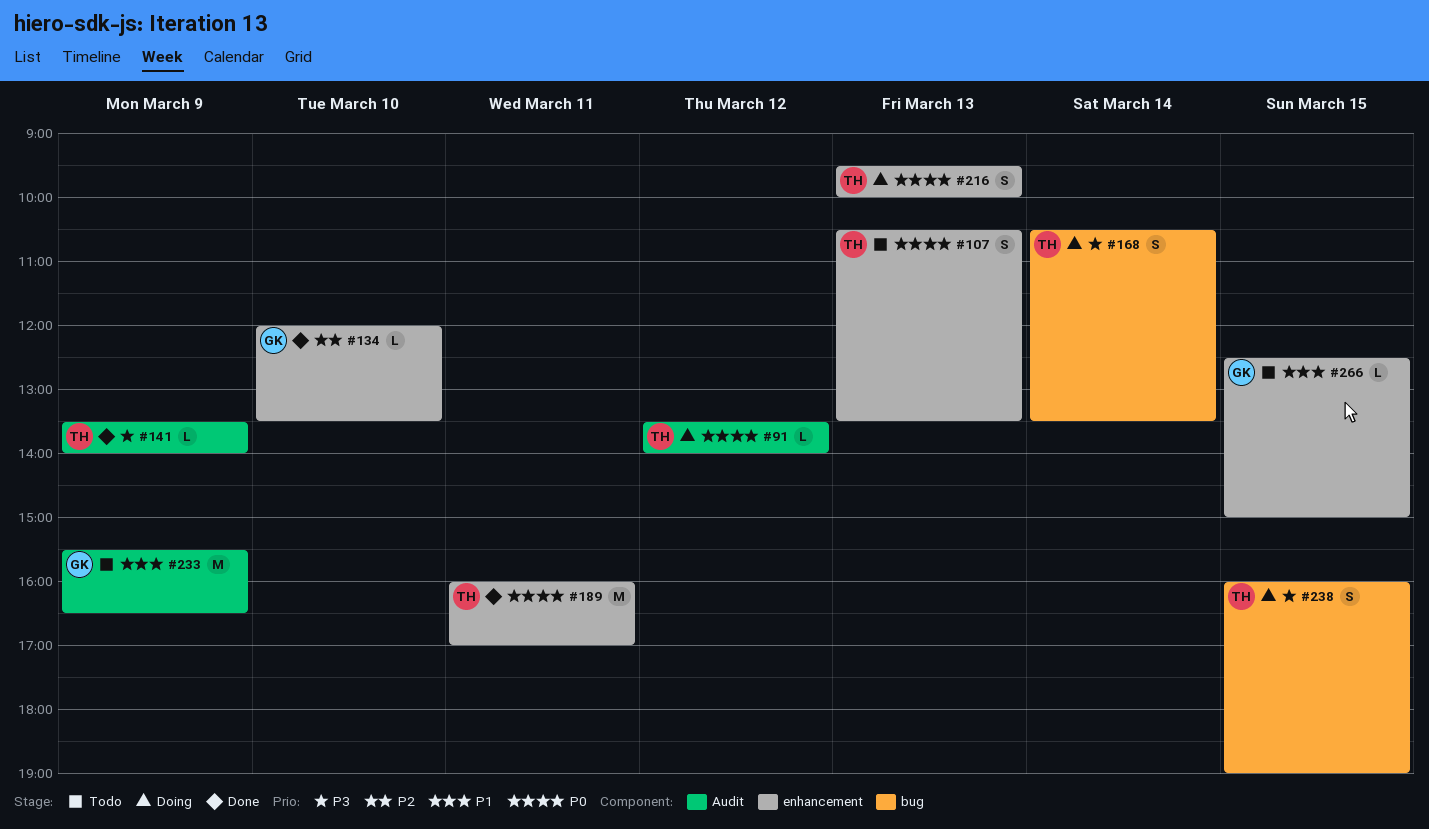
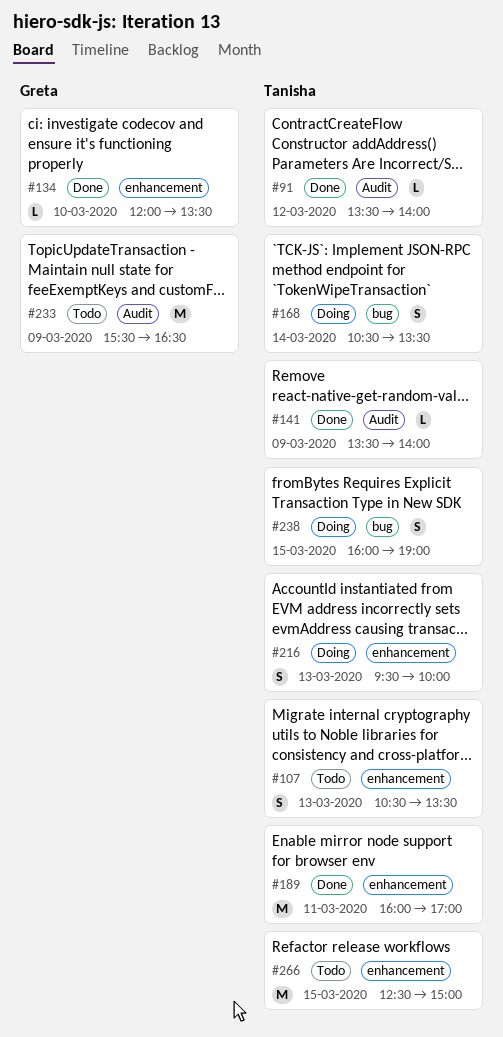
#91, status: Doing -> Done
#266, owner: Greta -> Tanisha
#266, estimate: L -> M

